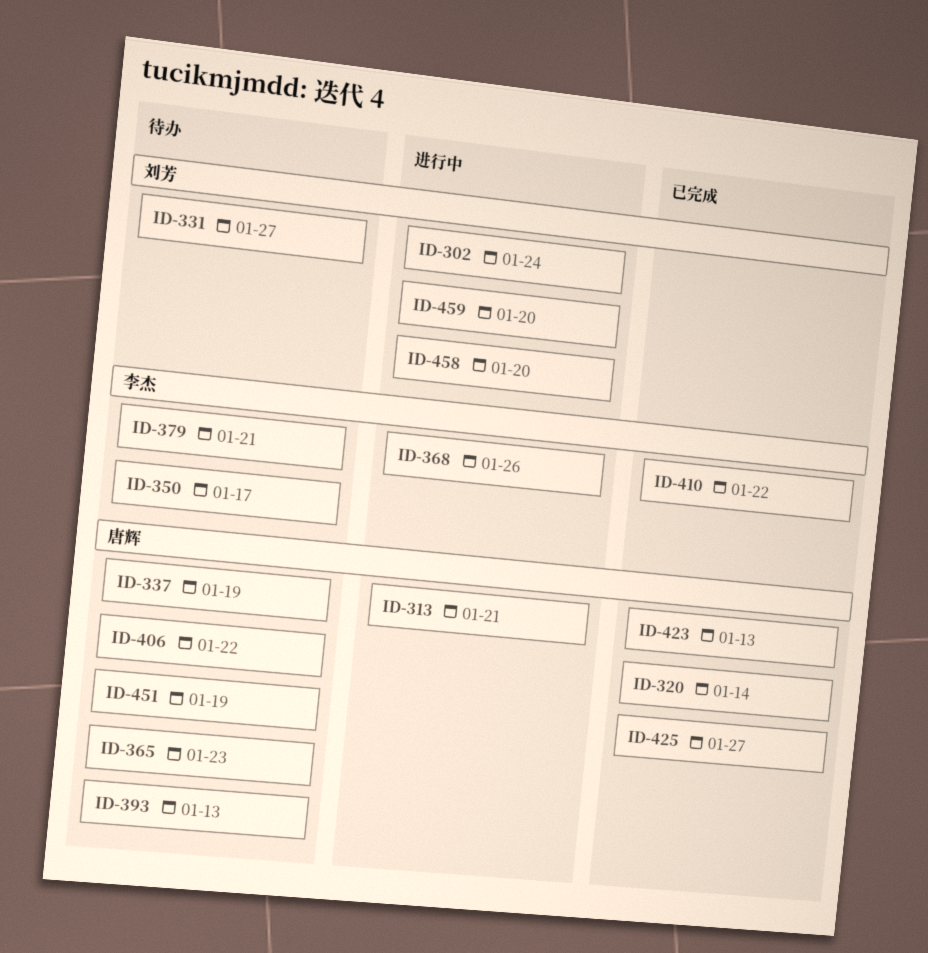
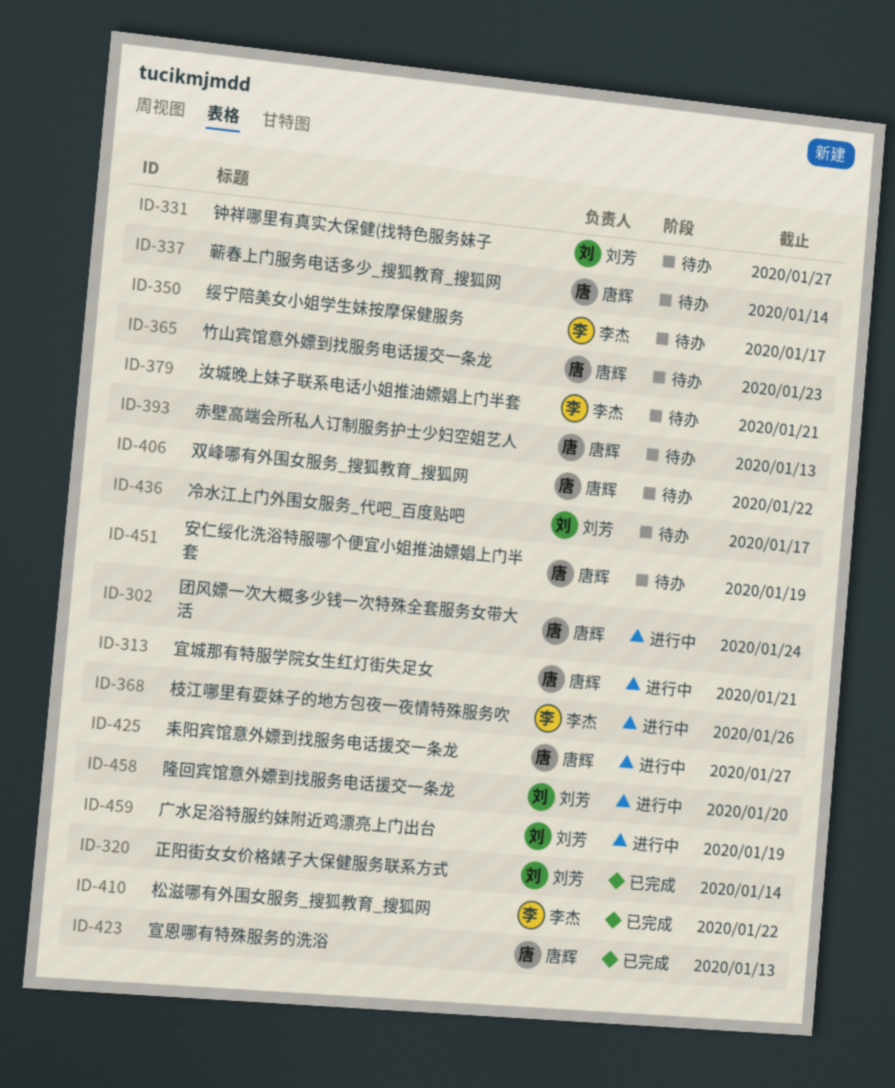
ID-302, owner: 刘芳 -> 唐辉
ID-320, owner: 唐辉 -> 刘芳
ID-337, due: Jan 19 -> Jan 14
ID-425, status: 已完成 -> 进行中
ID-436: none -> present
ID-459, due: Jan 20 -> Jan 19

